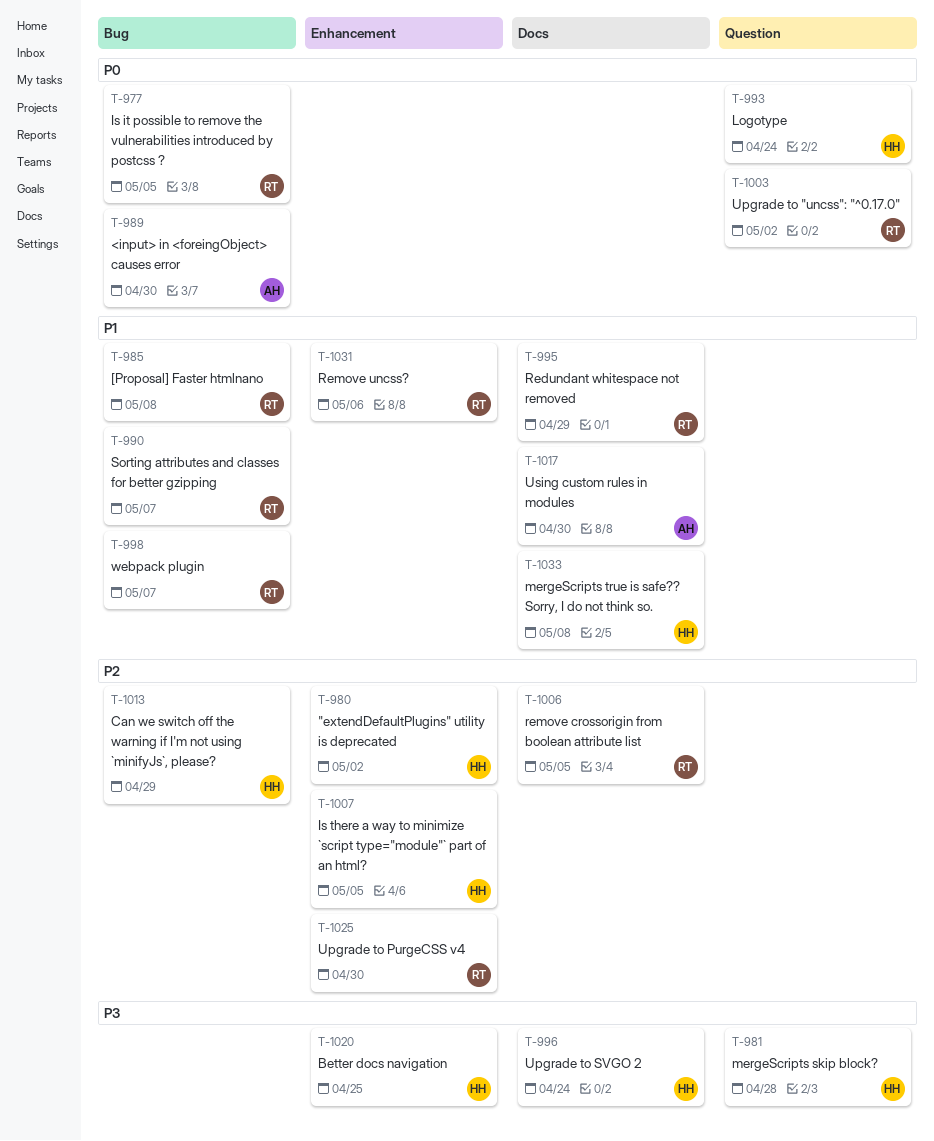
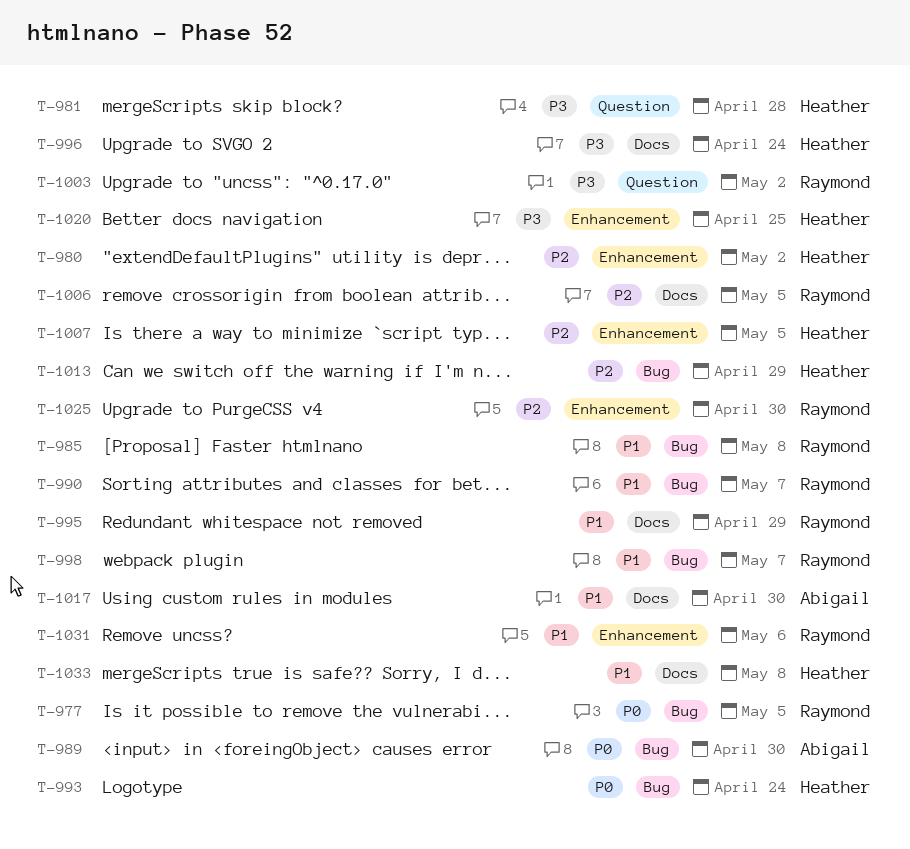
T-993, label: Question -> Bug
T-1003, priority: P0 -> P3

